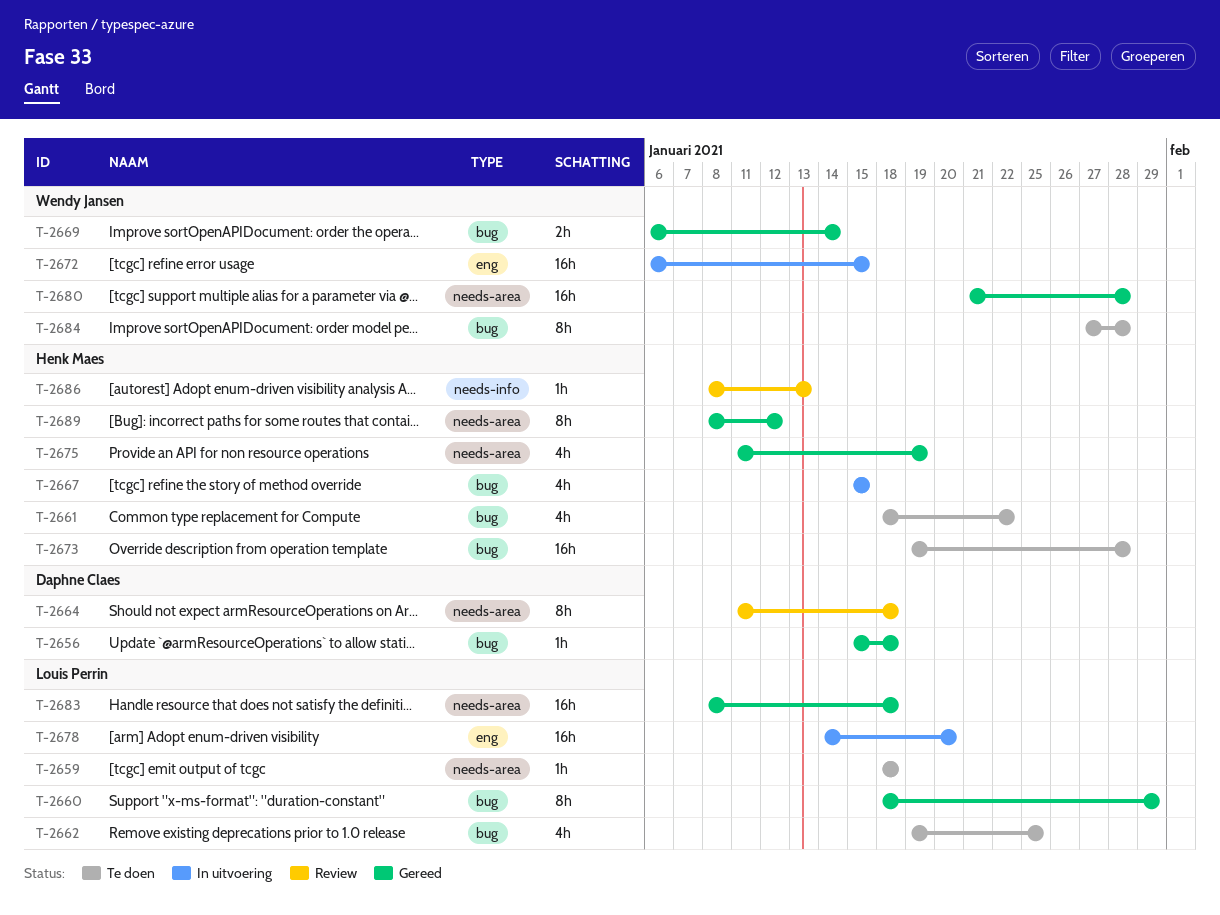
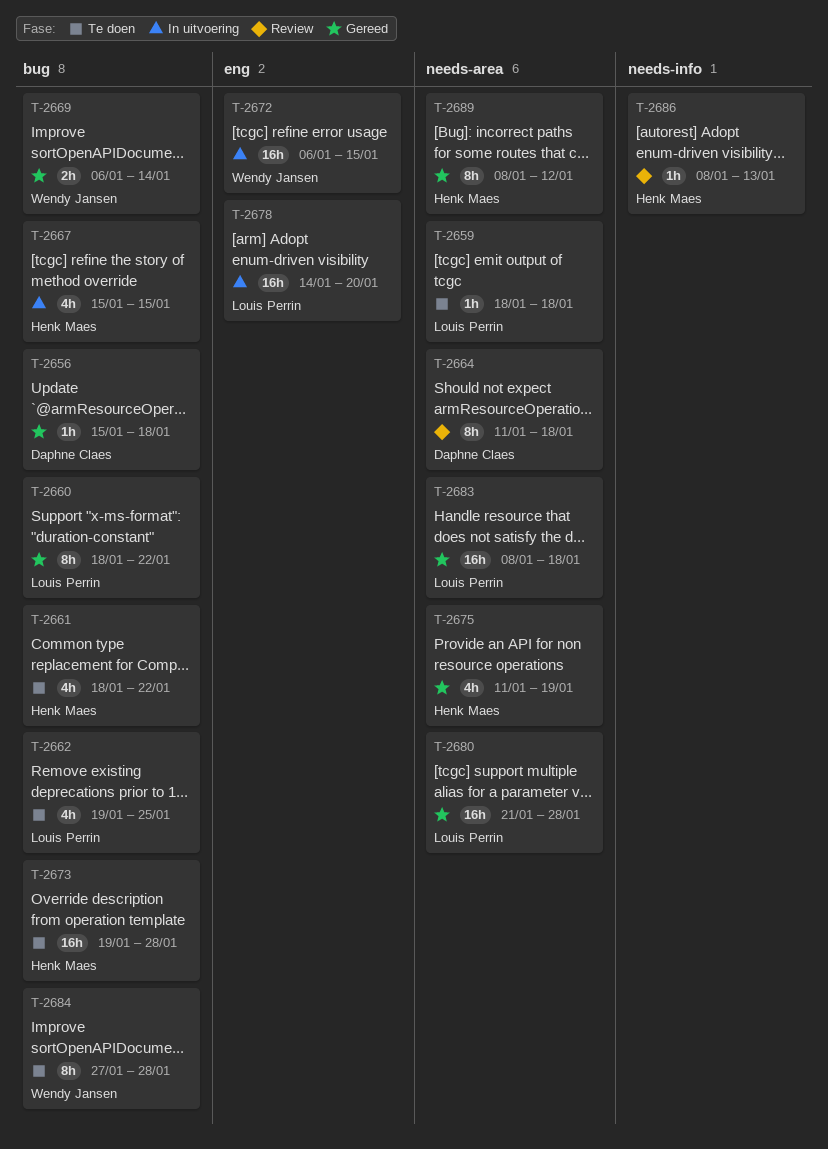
T-2660, due: Jan 29 -> Jan 22
T-2680, owner: Wendy Jansen -> Louis Perrin

